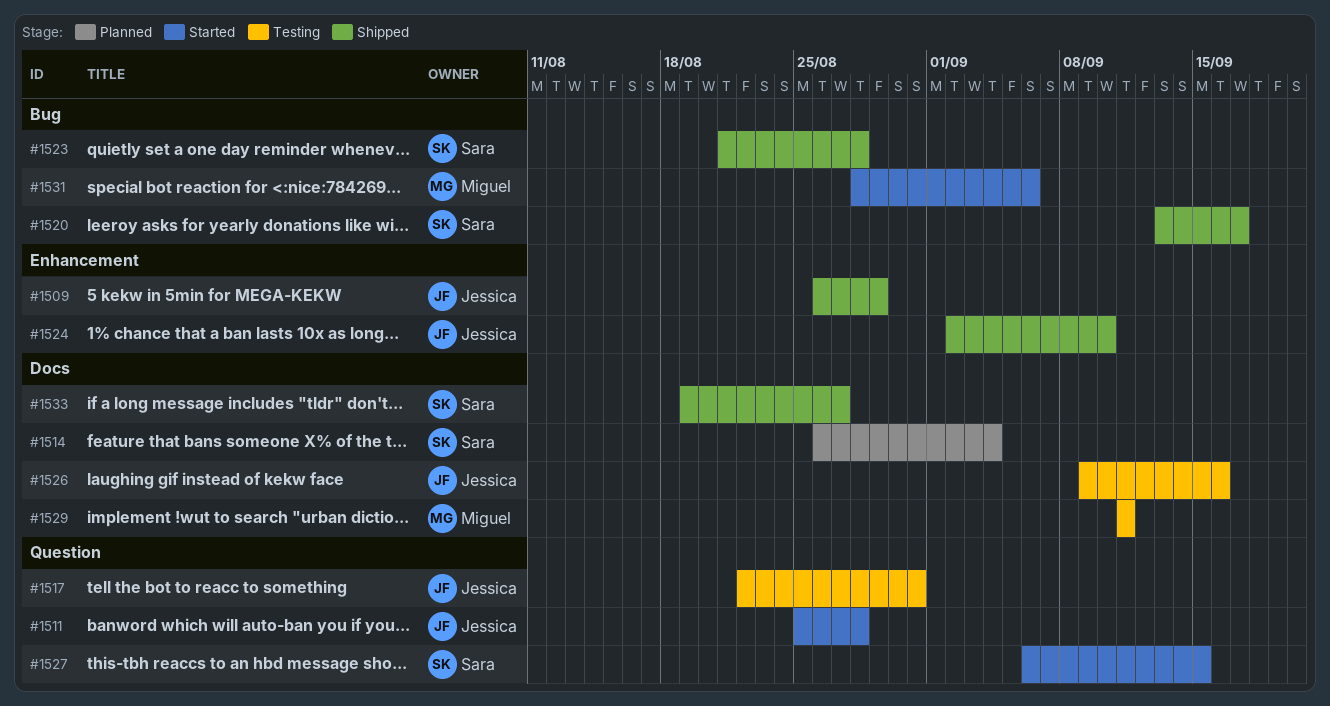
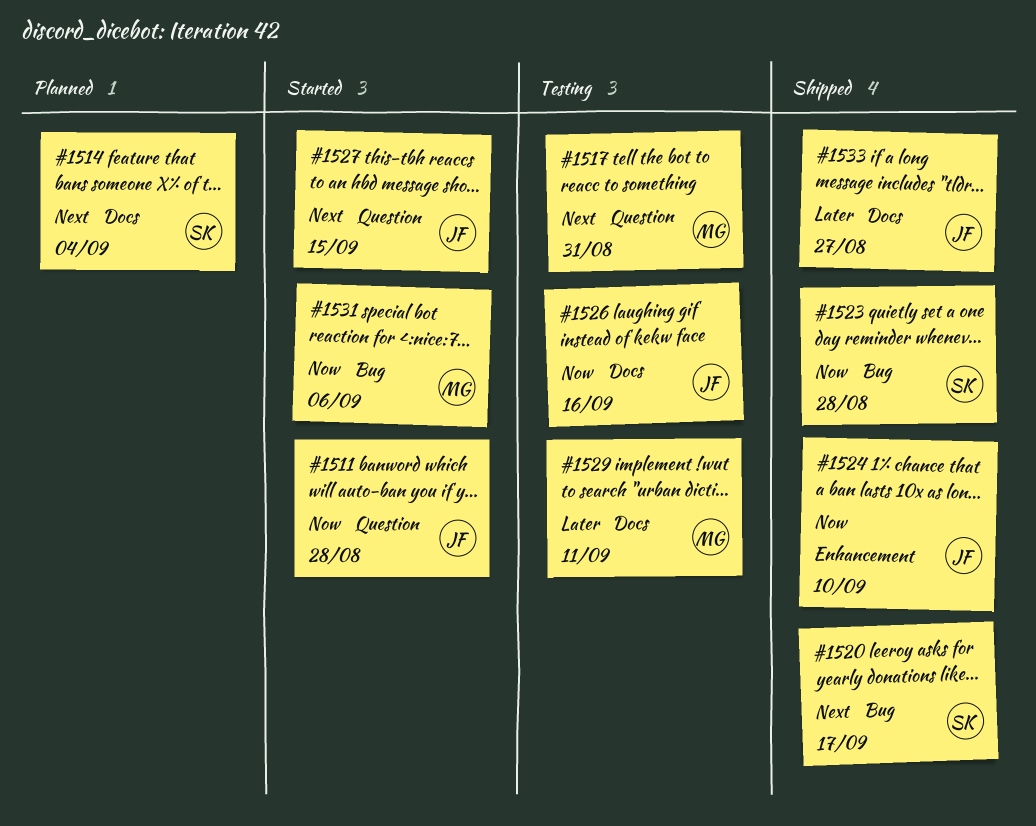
#1509: present -> none
#1517, owner: Jessica -> Miguel
#1527, owner: Sara -> Jessica
#1533, owner: Sara -> Jessica

